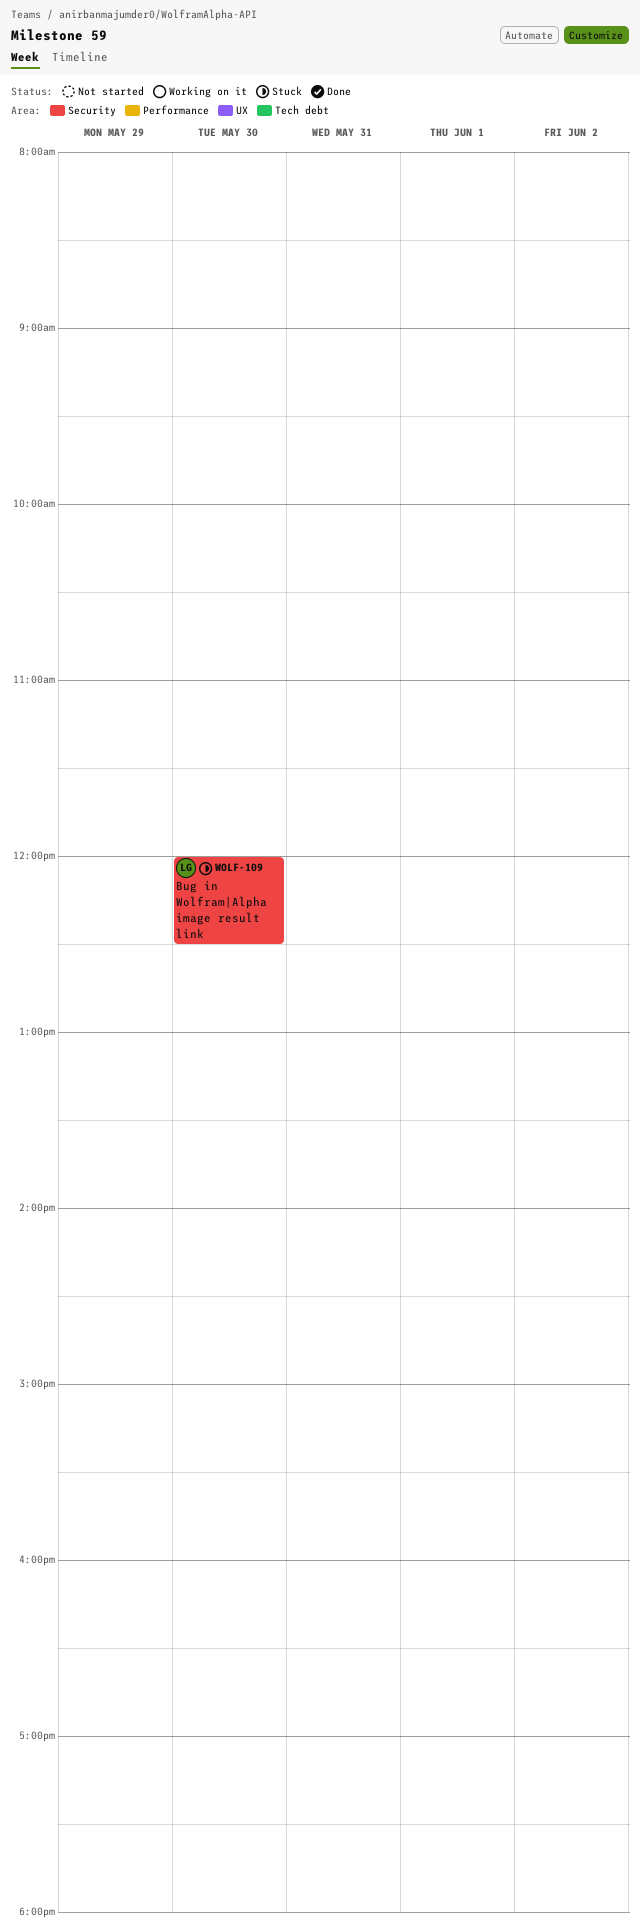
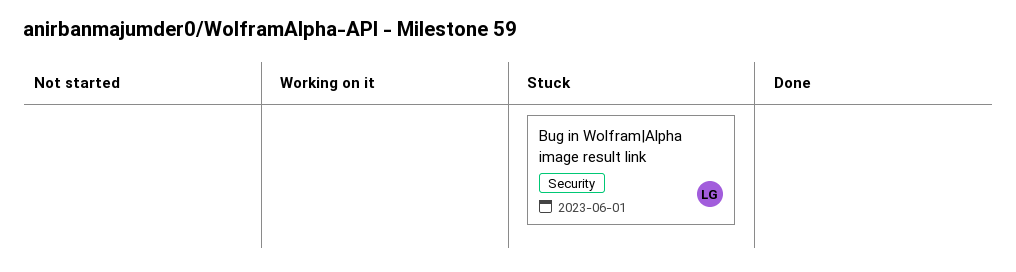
Bug in Wolfram|Alpha image result link, day: May 30 -> Jun 1

